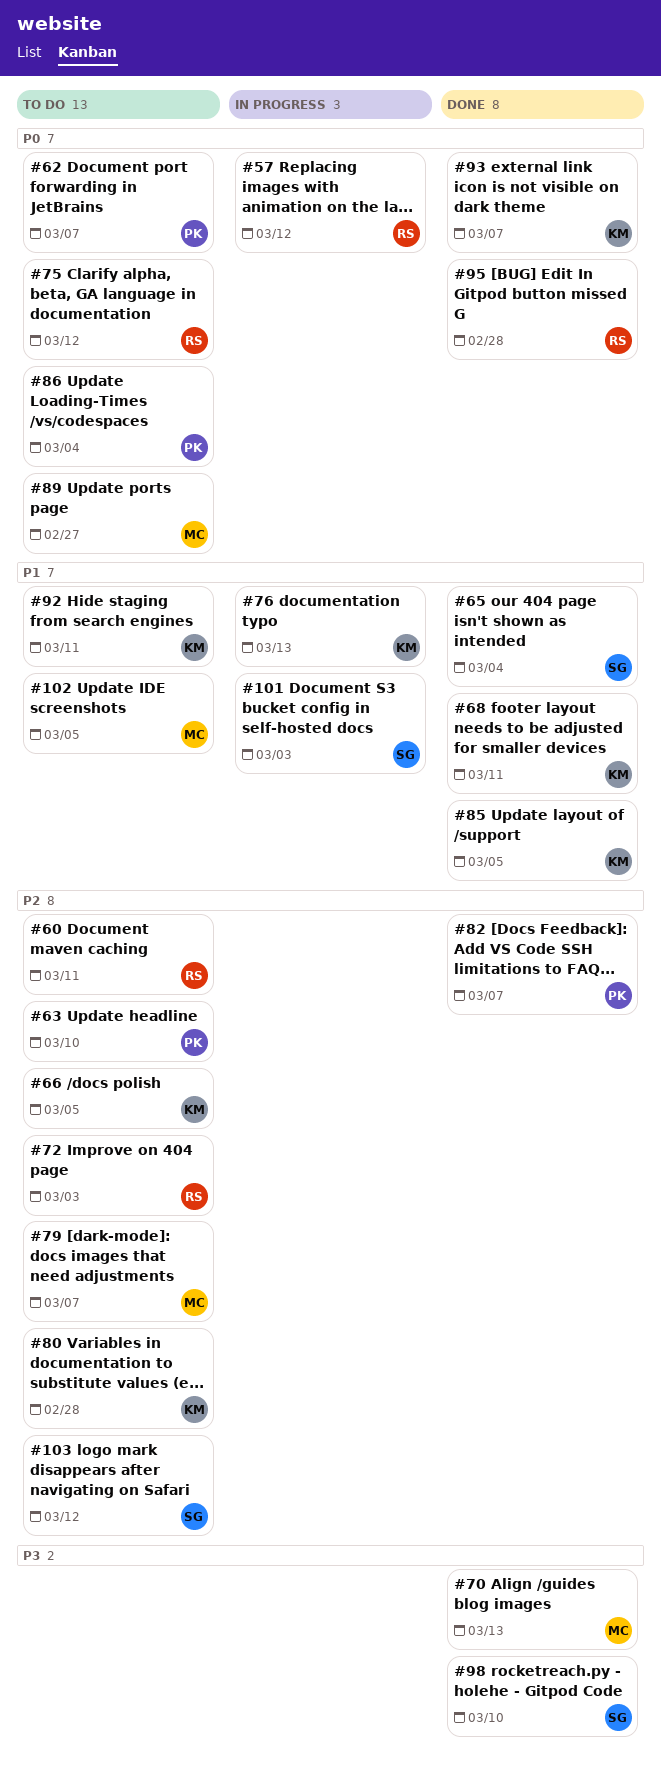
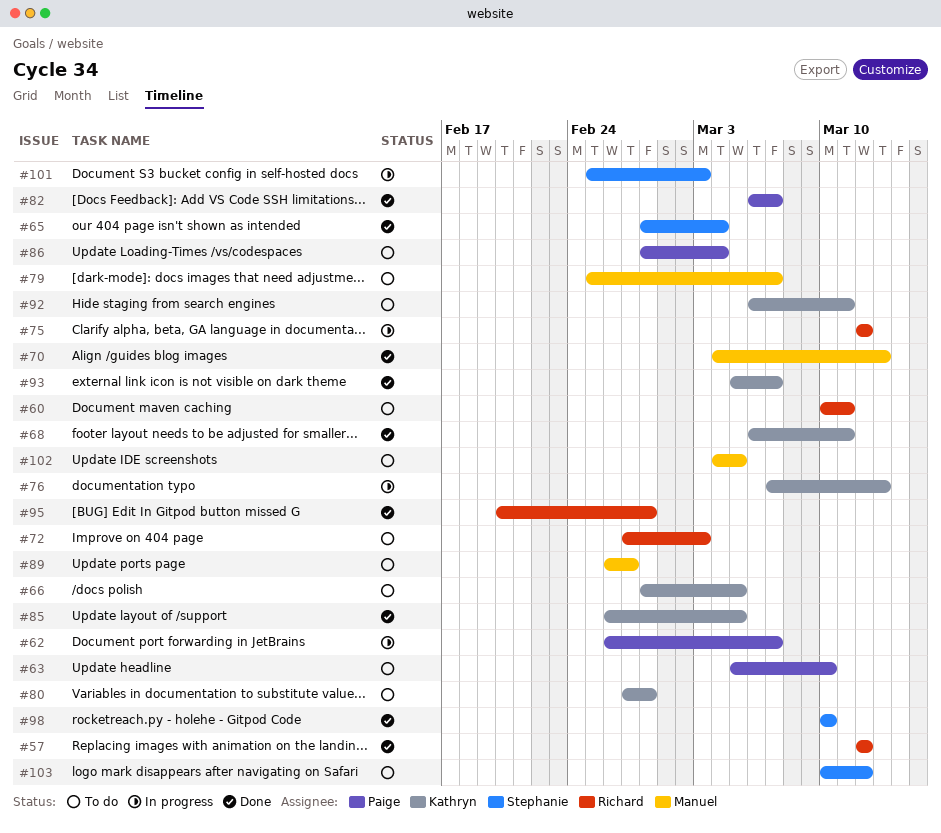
#57, status: In progress -> Done
#62, status: To do -> In progress
#75, status: To do -> In progress

